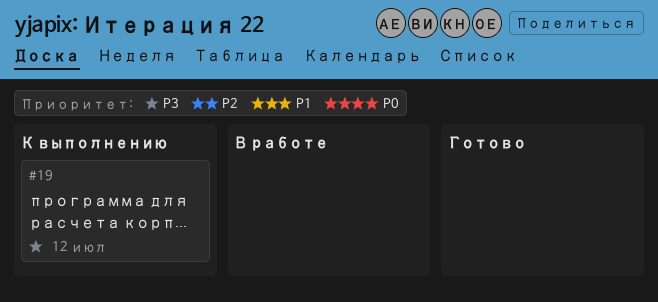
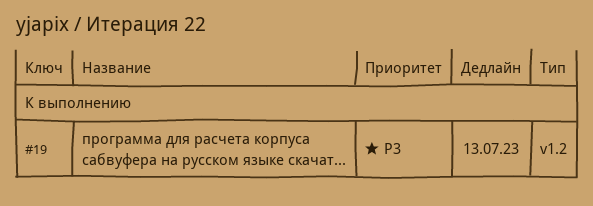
#19, due: Jul 12 -> Jul 13

